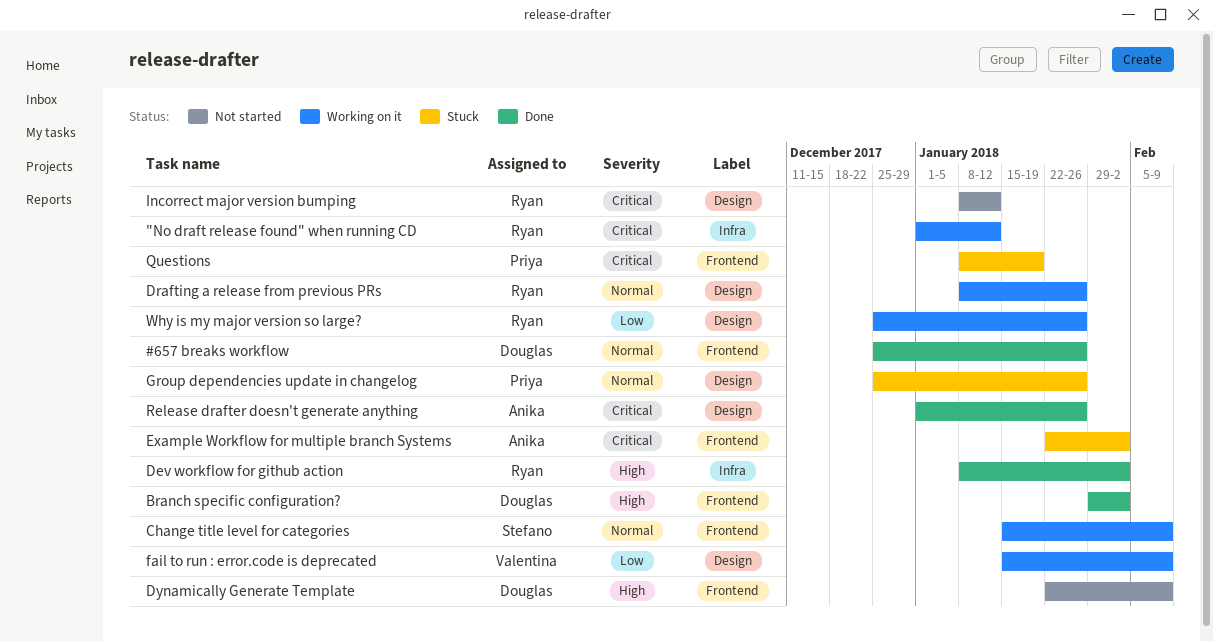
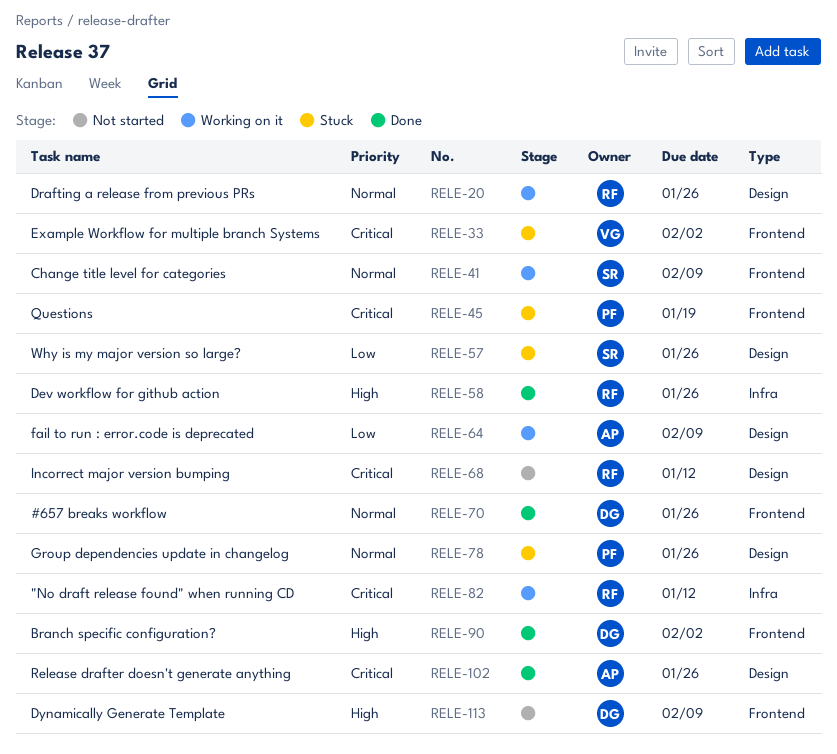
Dev workflow for github action, due: Feb 2 -> Jan 26
Example Workflow for multiple branch Systems, owner: Anika -> Valentina
fail to run : error.code is deprecated, owner: Valentina -> Anika
Why is my major version so large?, status: Working on it -> Stuck
Why is my major version so large?, owner: Ryan -> Stefano

